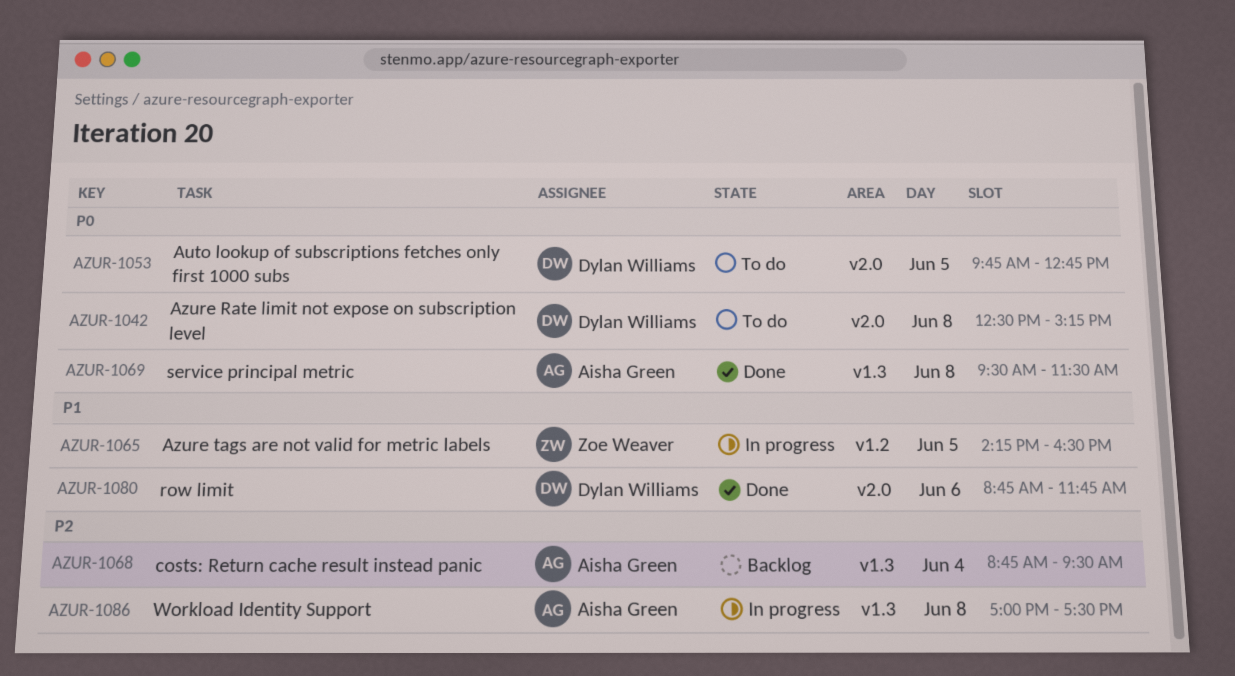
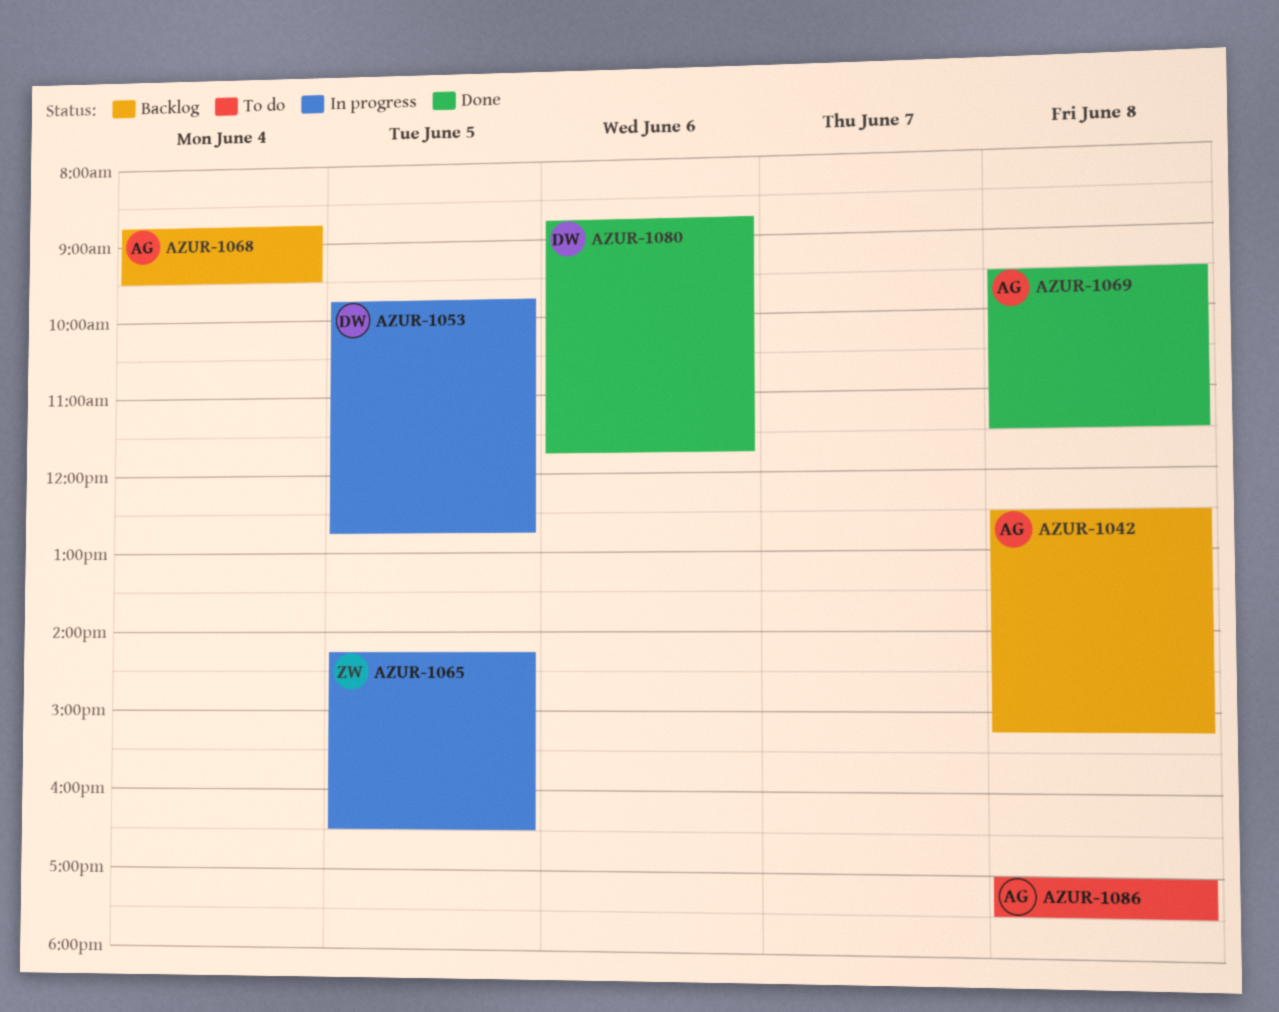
AZUR-1042, status: To do -> Backlog
AZUR-1042, owner: Dylan Williams -> Aisha Green
AZUR-1053, status: To do -> In progress
AZUR-1086, status: In progress -> To do

